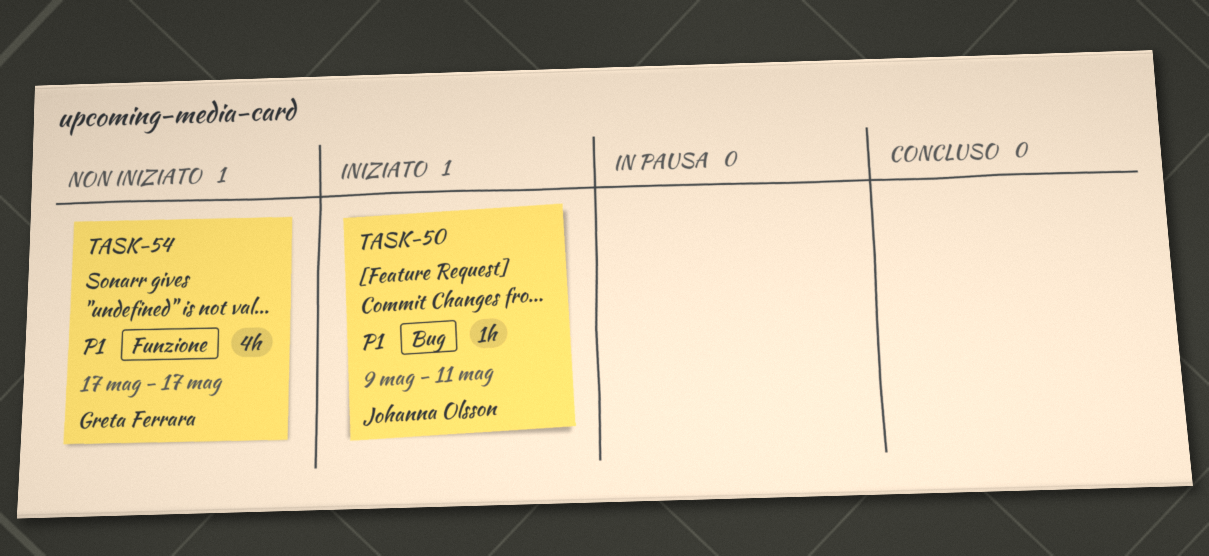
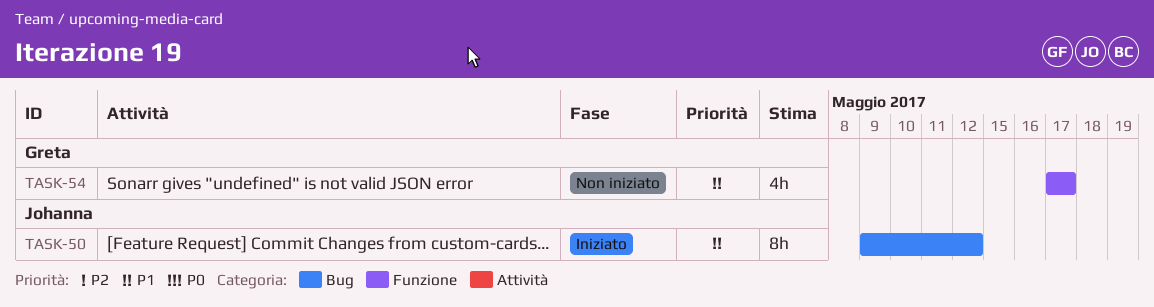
TASK-50, estimate: 1h -> 8h
TASK-50, due: May 11 -> May 12

